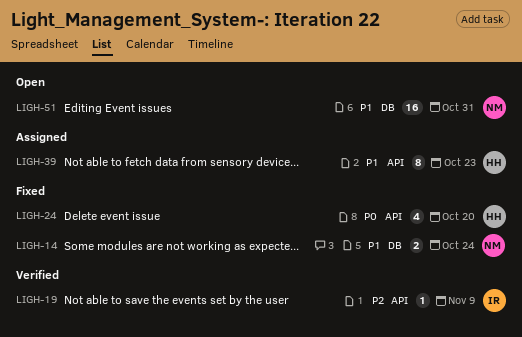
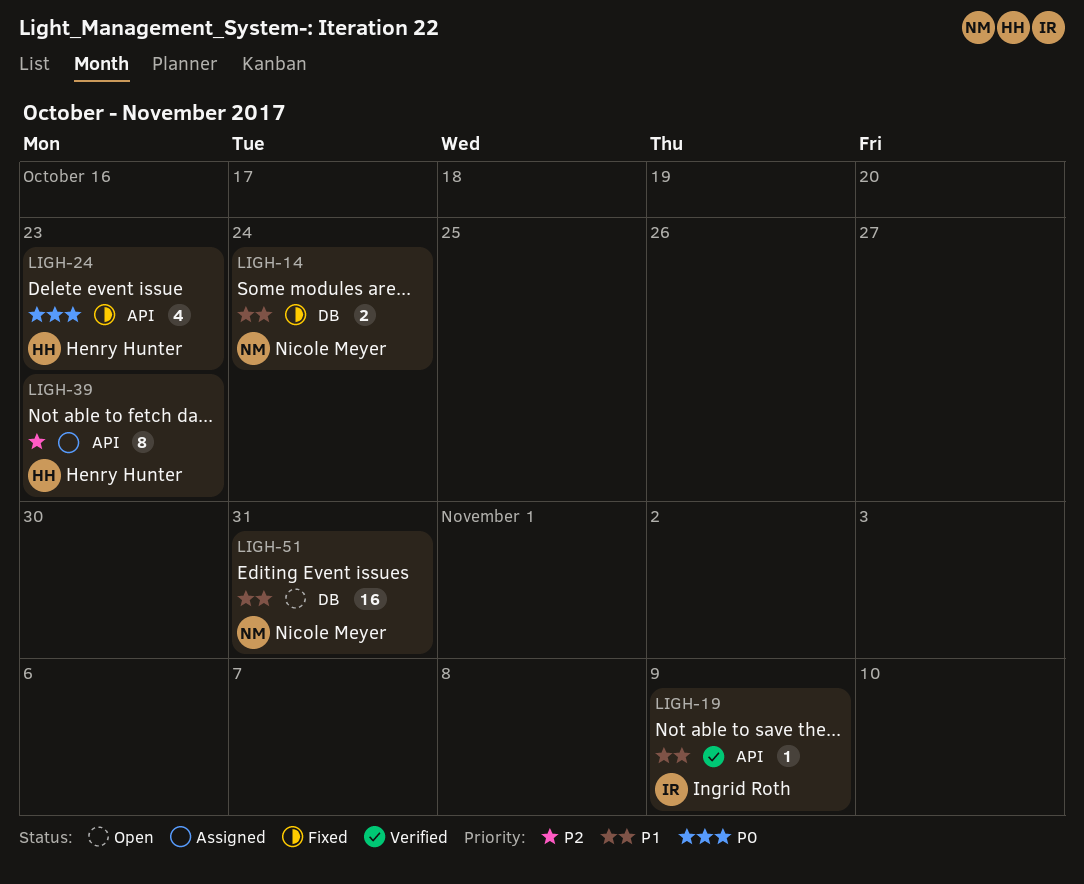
LIGH-19, priority: P2 -> P1
LIGH-24, due: Oct 20 -> Oct 23
LIGH-39, priority: P1 -> P2

